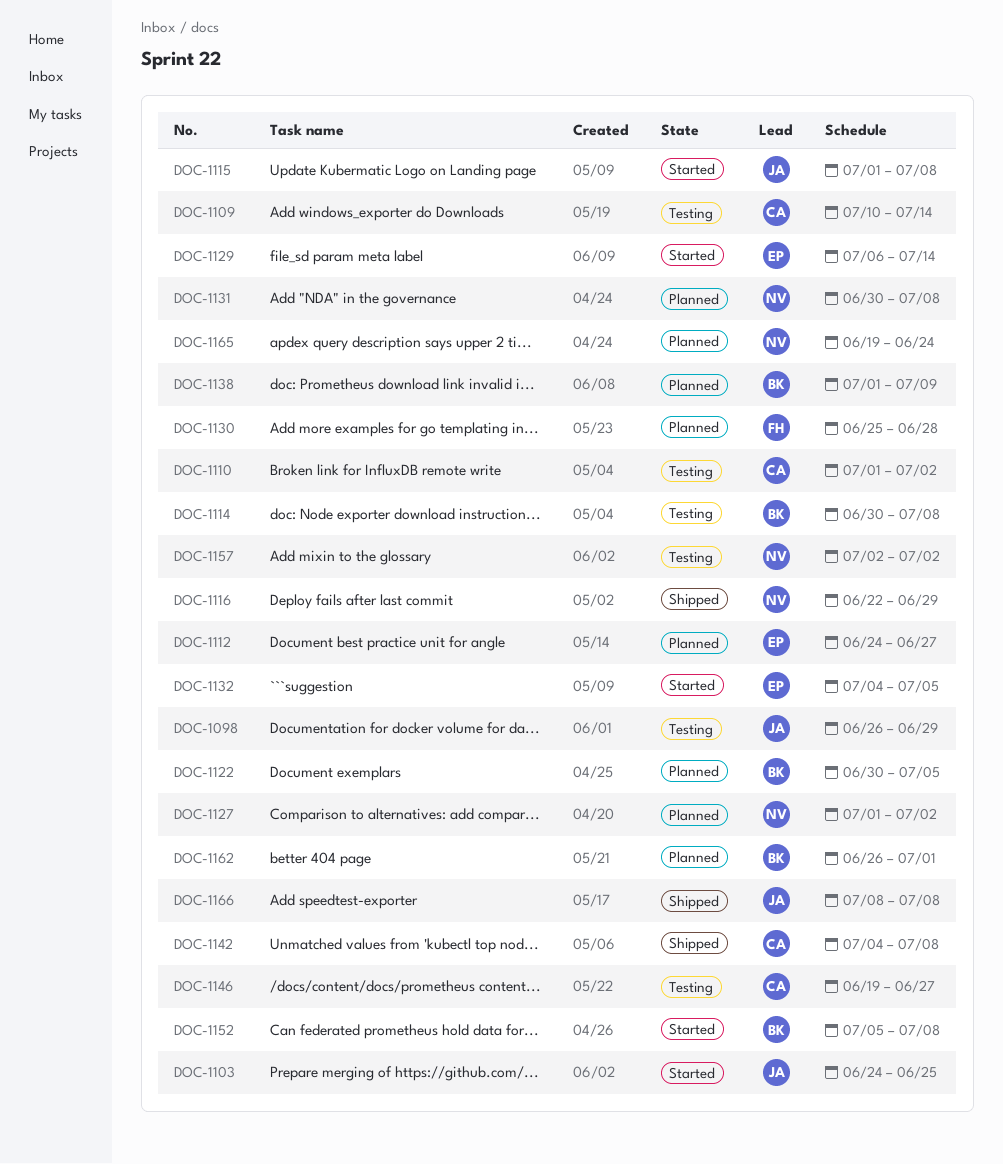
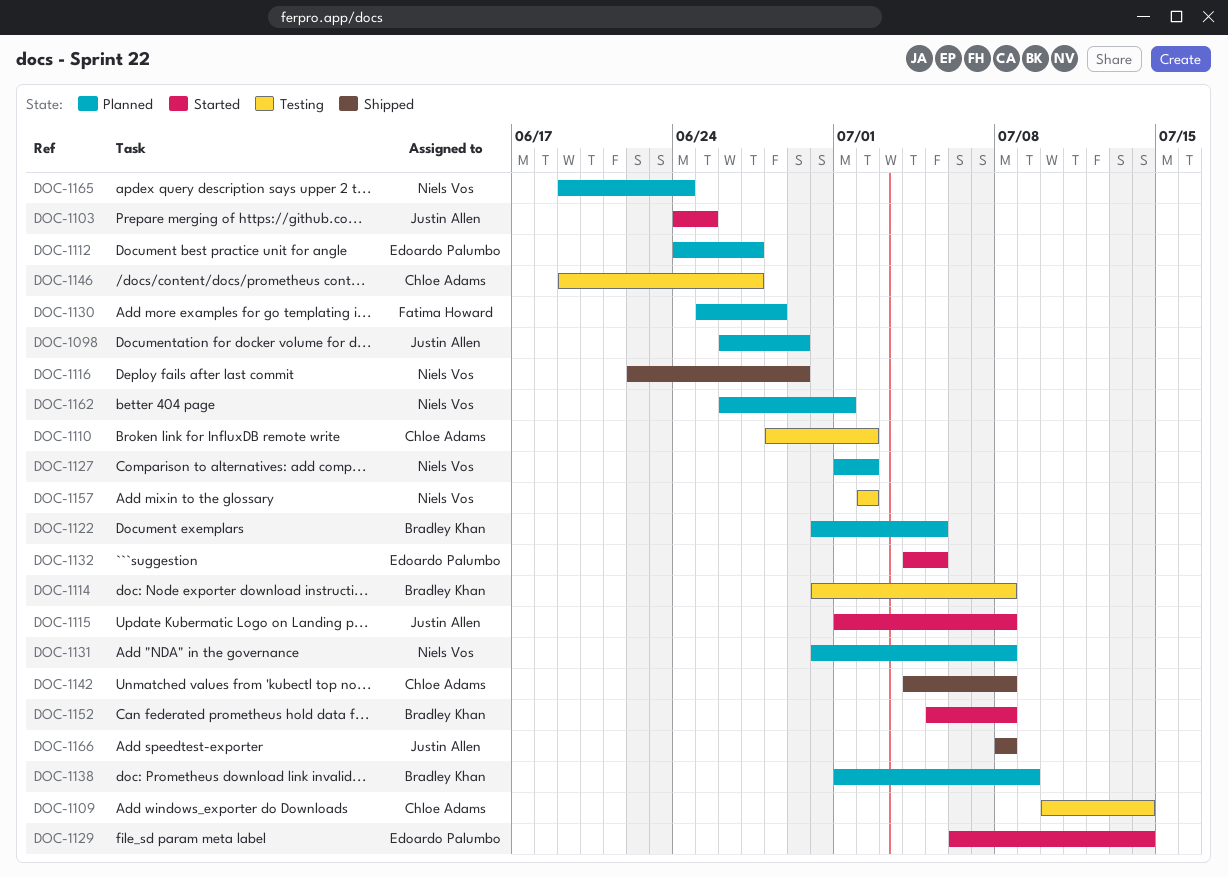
DOC-1098, status: Testing -> Planned
DOC-1110, start: Jul 1 -> Jun 28
DOC-1162, owner: Bradley Khan -> Niels Vos

